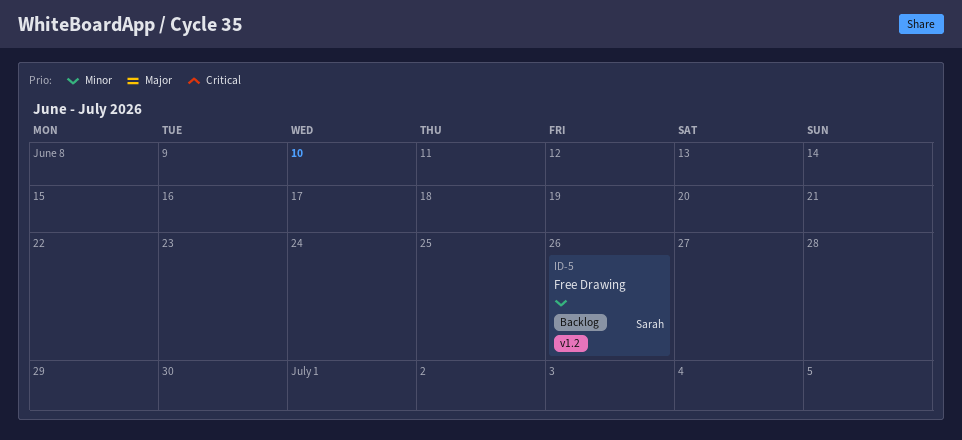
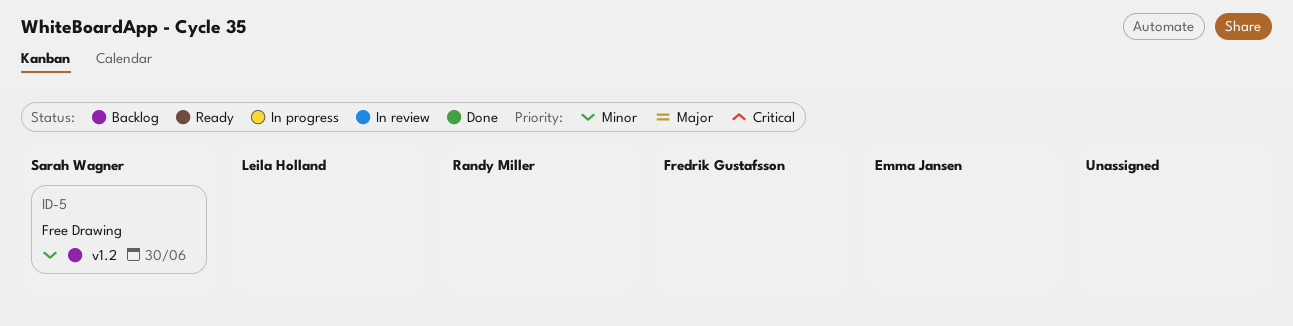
ID-5, due: Jun 26 -> Jun 30

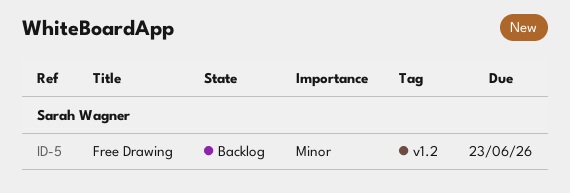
ID-5, due: Jun 30 -> Jun 23

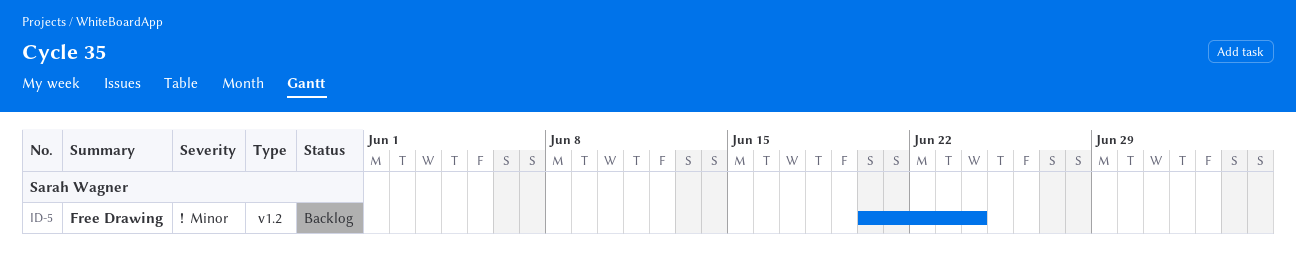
ID-5, due: Jun 23 -> Jun 24

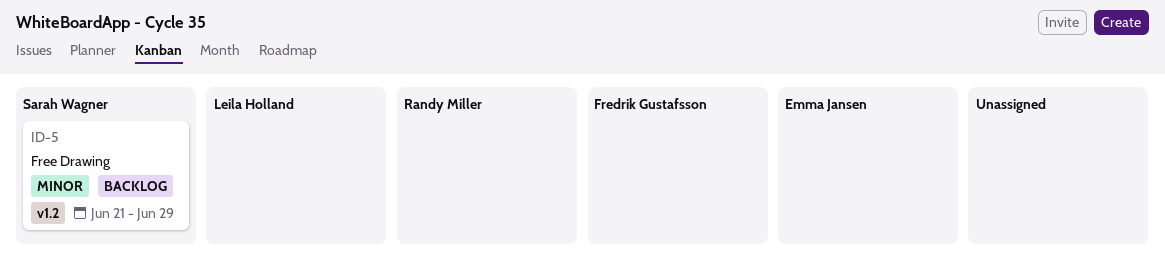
ID-5, start: Jun 20 -> Jun 21
ID-5, due: Jun 24 -> Jun 29

